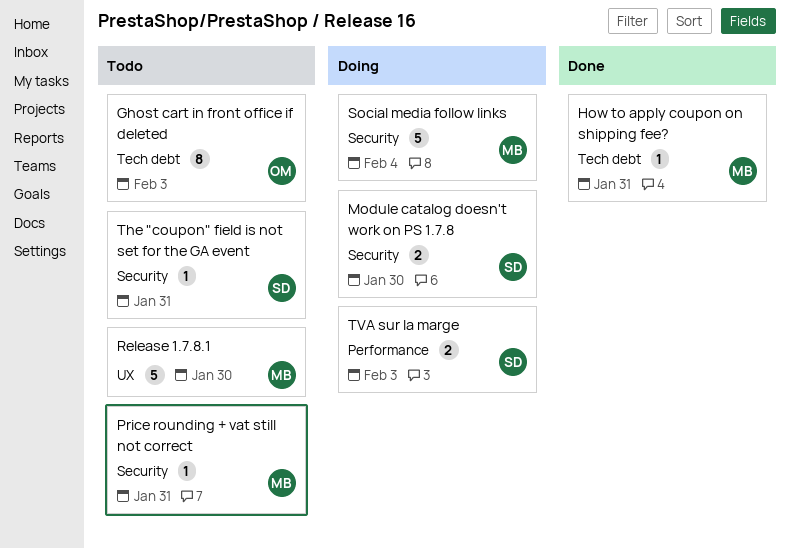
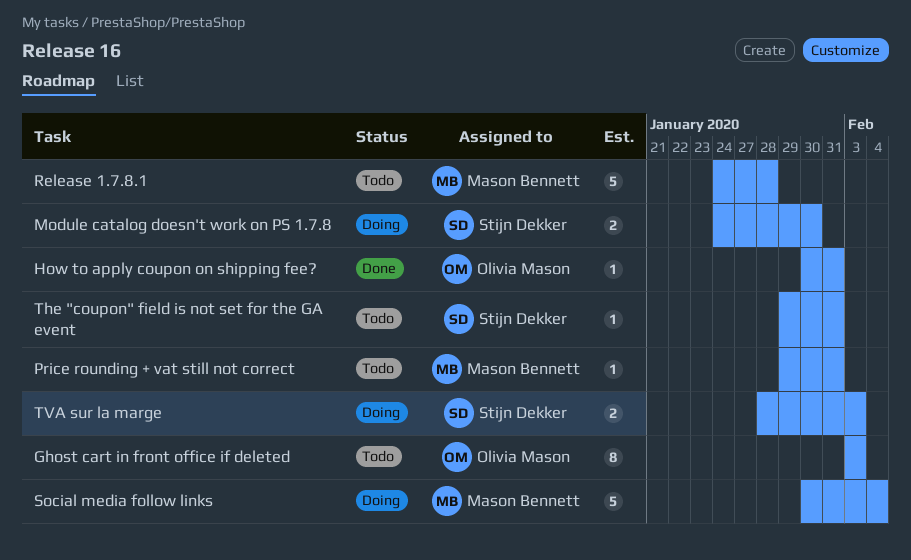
How to apply coupon on shipping fee?, owner: Mason Bennett -> Olivia Mason
Release 1.7.8.1, due: Jan 30 -> Jan 28

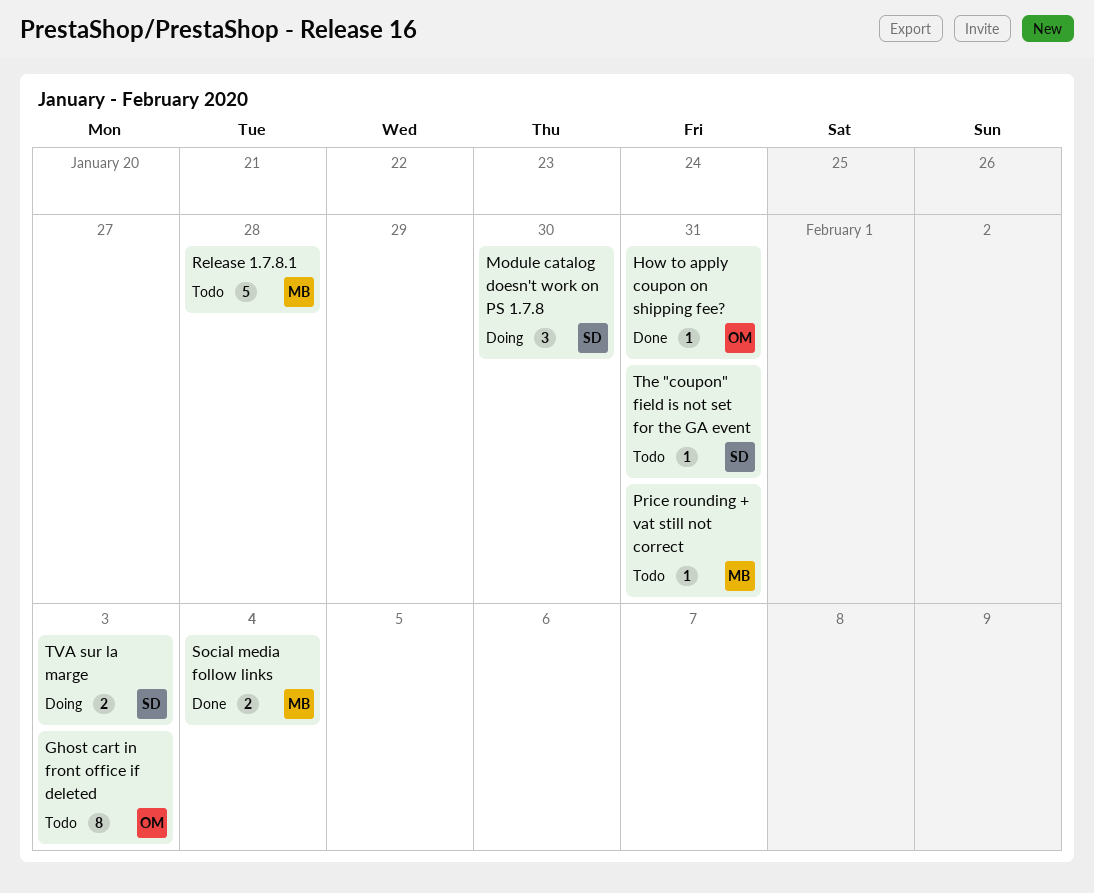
Module catalog doesn't work on PS 1.7.8, estimate: 2 -> 3
Social media follow links, status: Doing -> Done
Social media follow links, estimate: 5 -> 2

